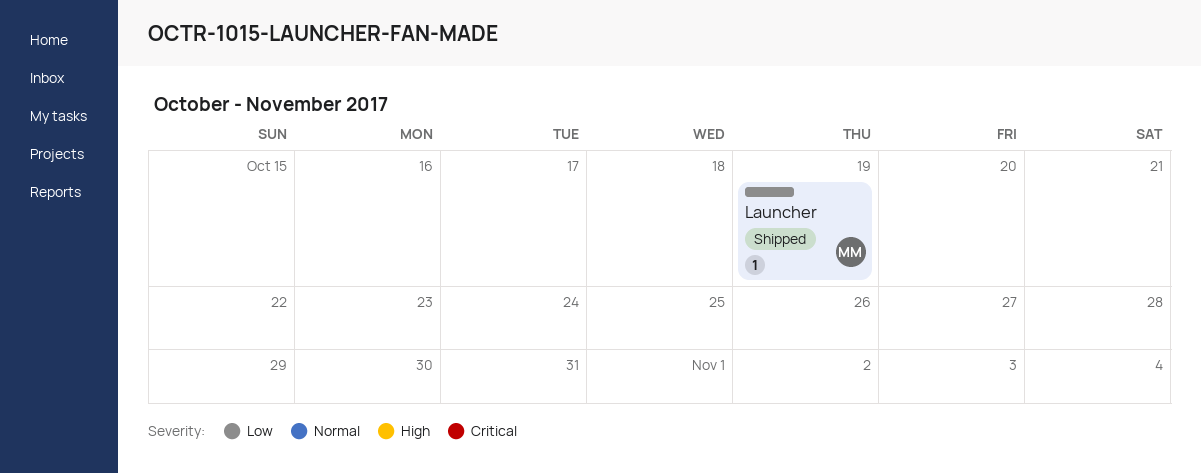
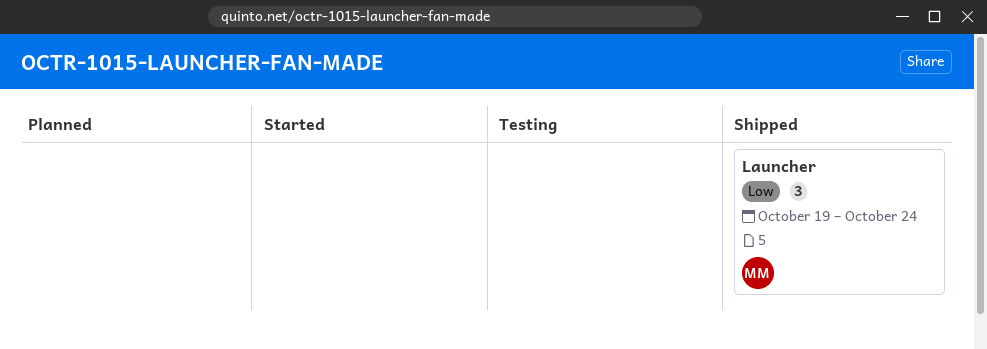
Launcher, estimate: 1 -> 3
Launcher, due: Oct 19 -> Oct 24

